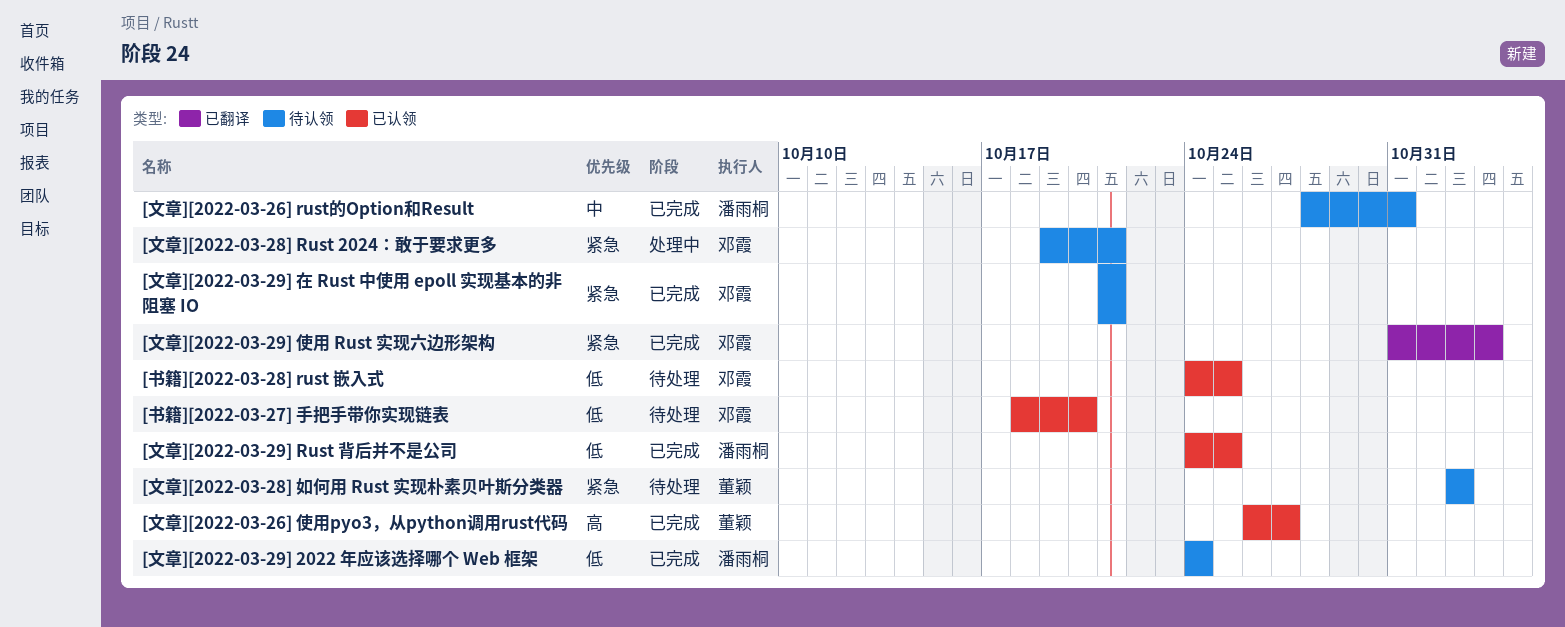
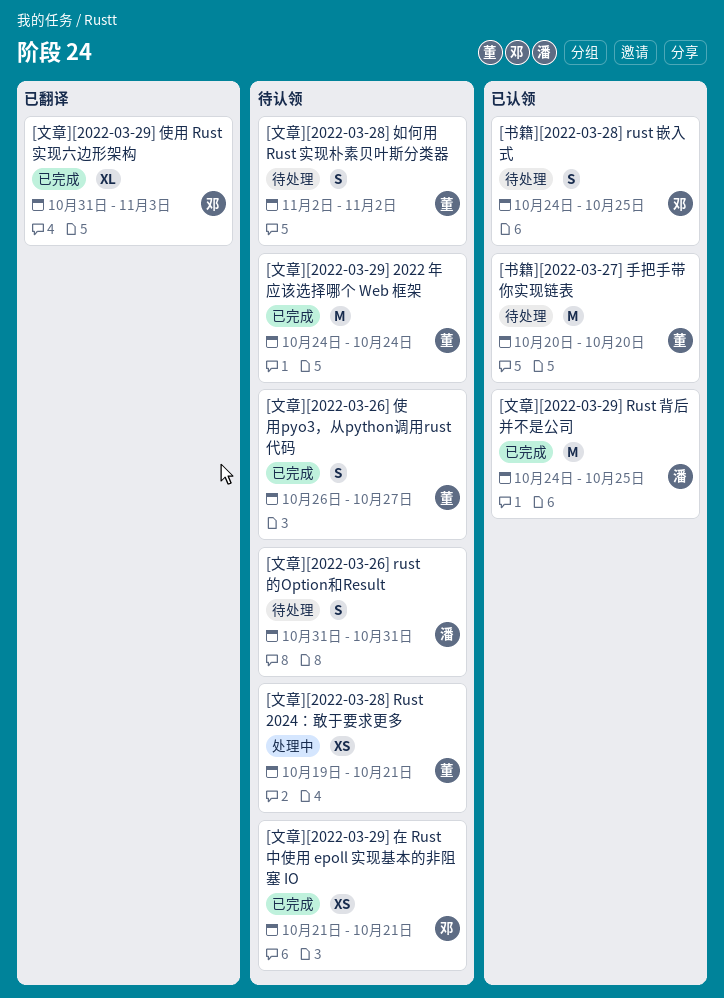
[书籍][2022-03-27] 手把手带你实现链表, owner: 邓霞 -> 董颖
[书籍][2022-03-27] 手把手带你实现链表, start: Oct 18 -> Oct 20
[文章][2022-03-26] rust的Option和Result, status: 已完成 -> 待处理
[文章][2022-03-26] rust的Option和Result, start: Oct 28 -> Oct 31
[文章][2022-03-26] 使用pyo3，从python调用rust代码, label: 已认领 -> 待认领
[文章][2022-03-28] Rust 2024：敢于要求更多, owner: 邓霞 -> 董颖
[文章][2022-03-29] 2022 年应该选择哪个 Web 框架, owner: 潘雨桐 -> 董颖

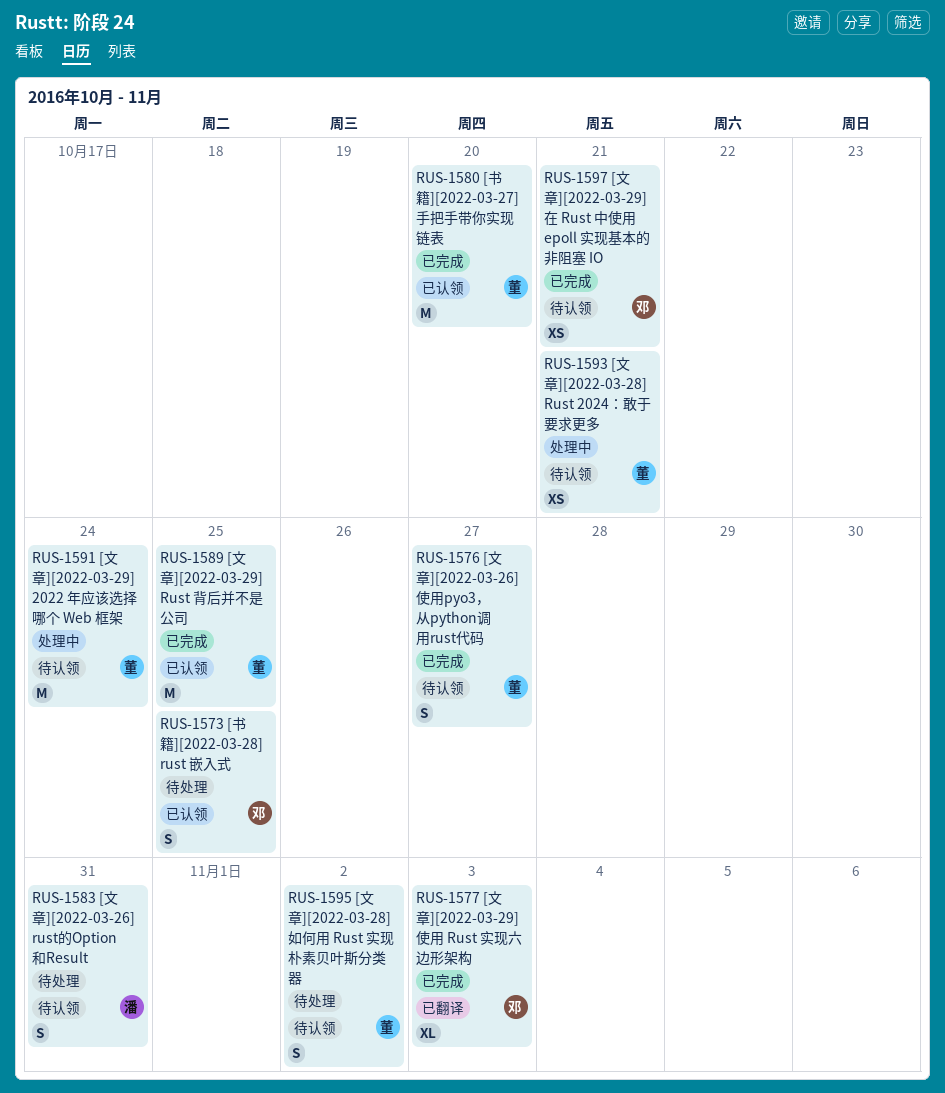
[书籍][2022-03-27] 手把手带你实现链表, status: 待处理 -> 已完成
[文章][2022-03-29] 2022 年应该选择哪个 Web 框架, status: 已完成 -> 处理中
[文章][2022-03-29] Rust 背后并不是公司, owner: 潘 -> 董

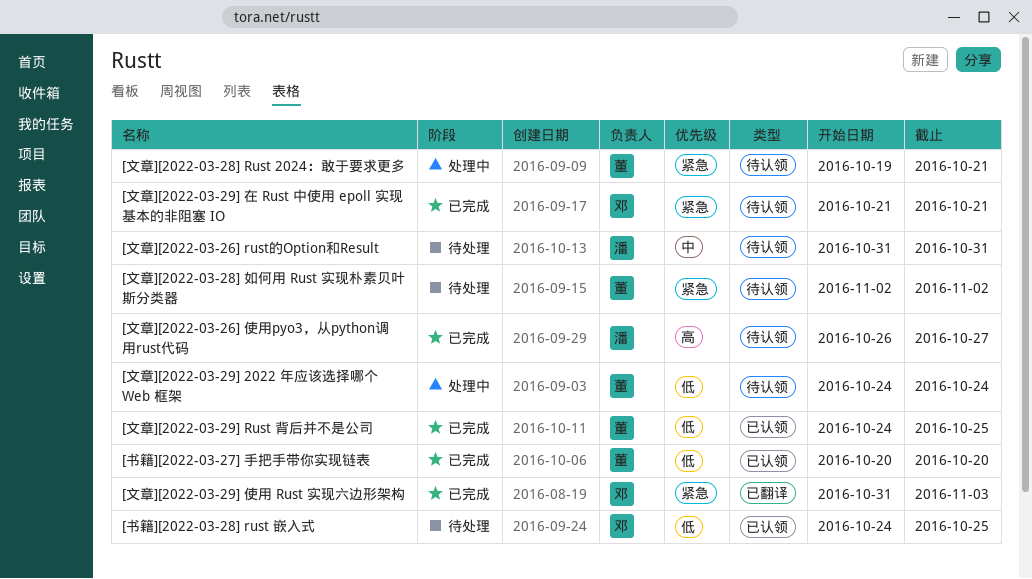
[文章][2022-03-26] 使用pyo3，从python调用rust代码, owner: 董 -> 潘

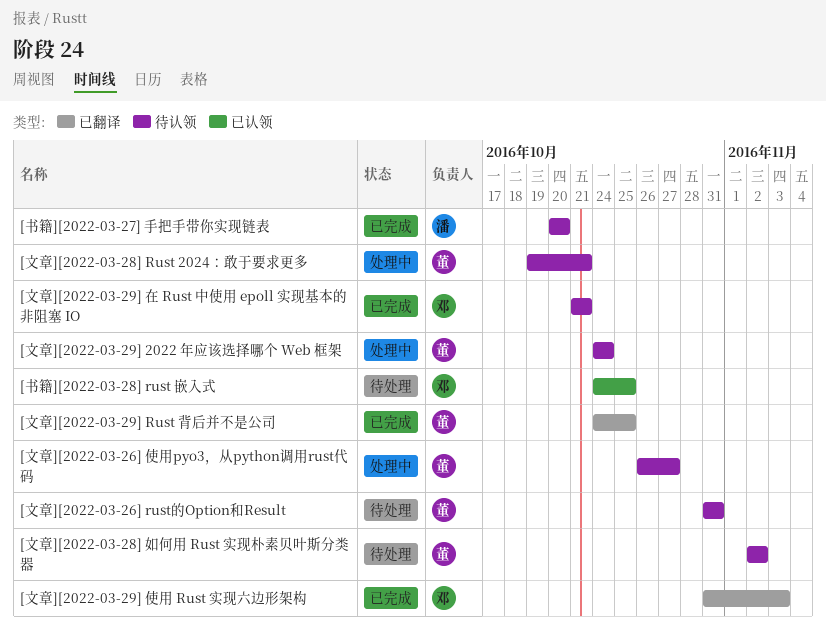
[书籍][2022-03-27] 手把手带你实现链表, owner: 董 -> 潘
[书籍][2022-03-27] 手把手带你实现链表, label: 已认领 -> 待认领
[文章][2022-03-26] rust的Option和Result, owner: 潘 -> 董
[文章][2022-03-26] 使用pyo3，从python调用rust代码, status: 已完成 -> 处理中
[文章][2022-03-26] 使用pyo3，从python调用rust代码, owner: 潘 -> 董
[文章][2022-03-29] Rust 背后并不是公司, label: 已认领 -> 已翻译

